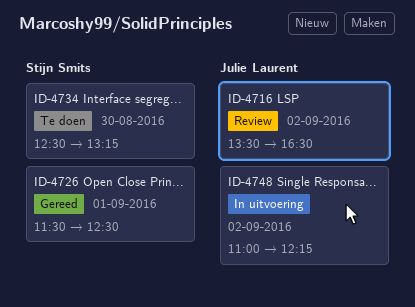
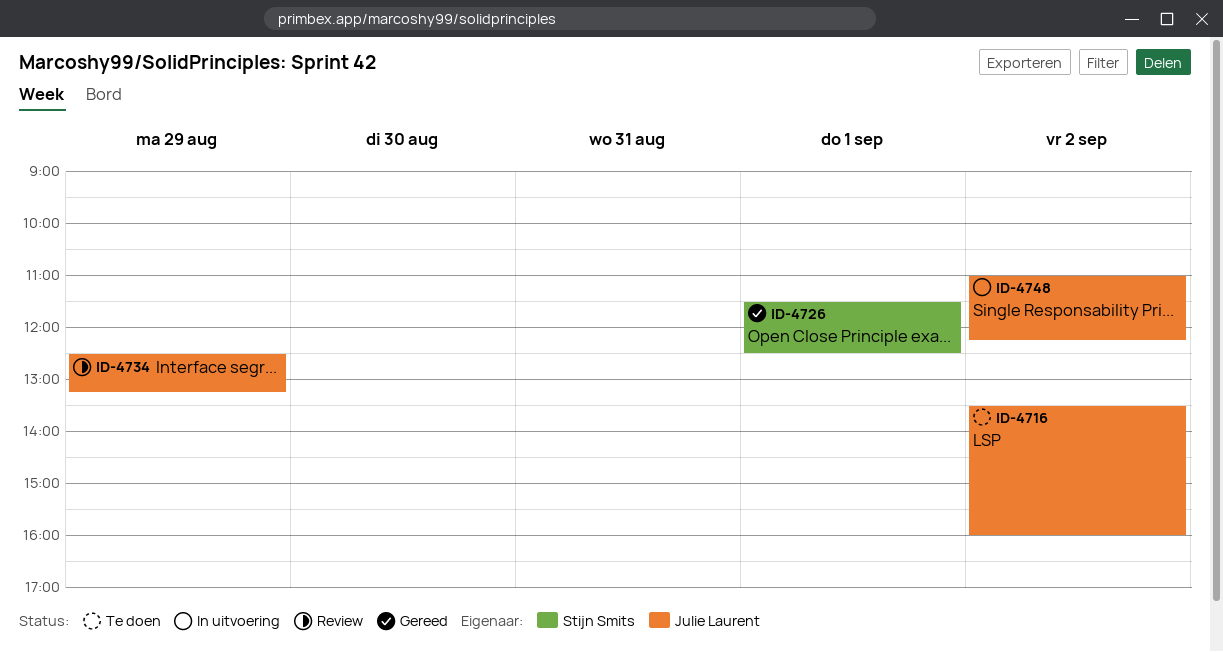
ID-4716, status: Review -> Te doen
ID-4716, ends: 16:30 -> 16:00
ID-4734, status: Te doen -> Review
ID-4734, owner: Stijn Smits -> Julie Laurent
ID-4734, day: Aug 30 -> Aug 29

